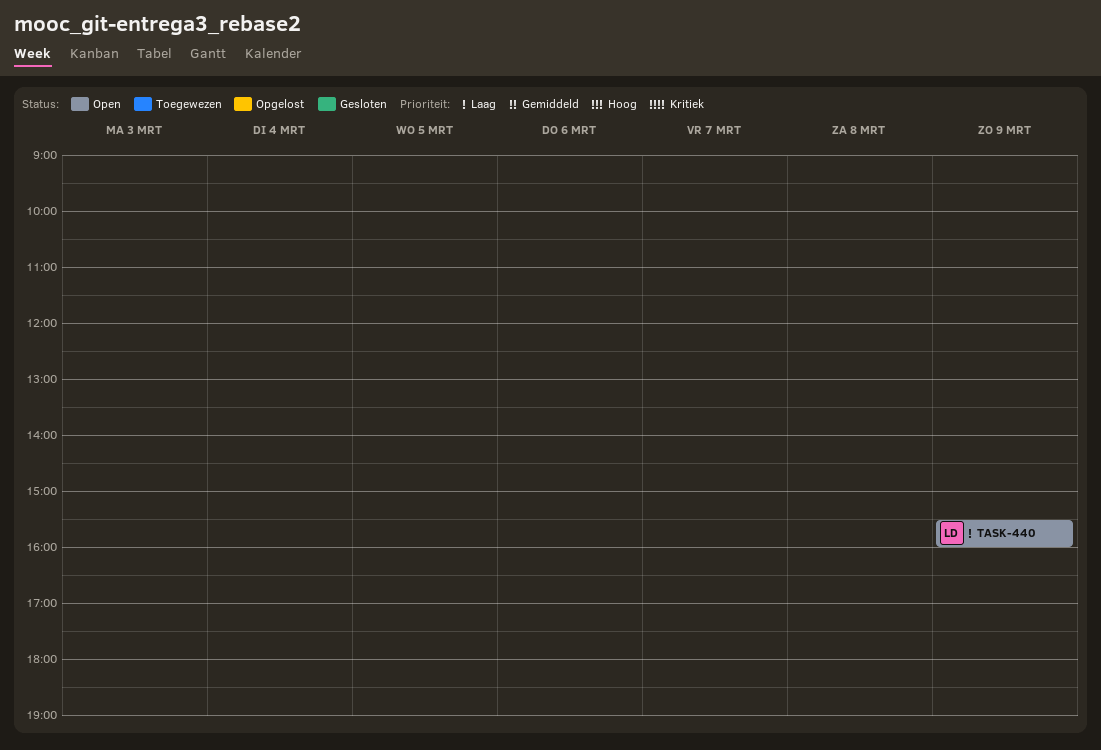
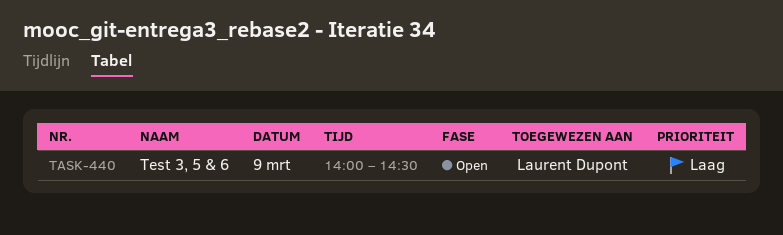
TASK-440, begins: 15:30 -> 14:00
TASK-440, ends: 16:00 -> 14:30

